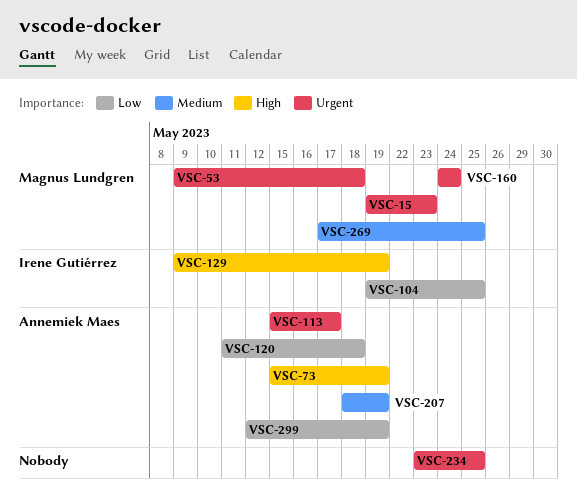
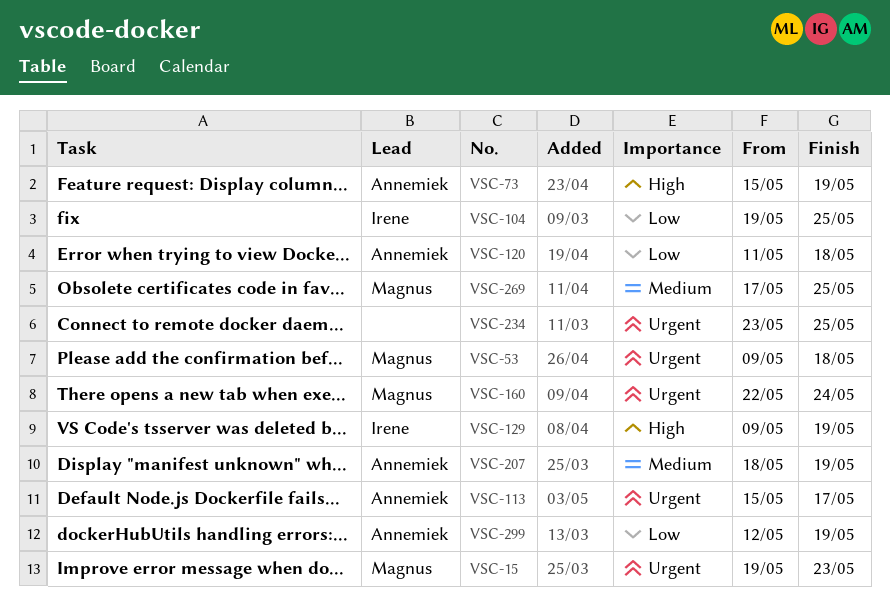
VSC-160, start: May 24 -> May 22

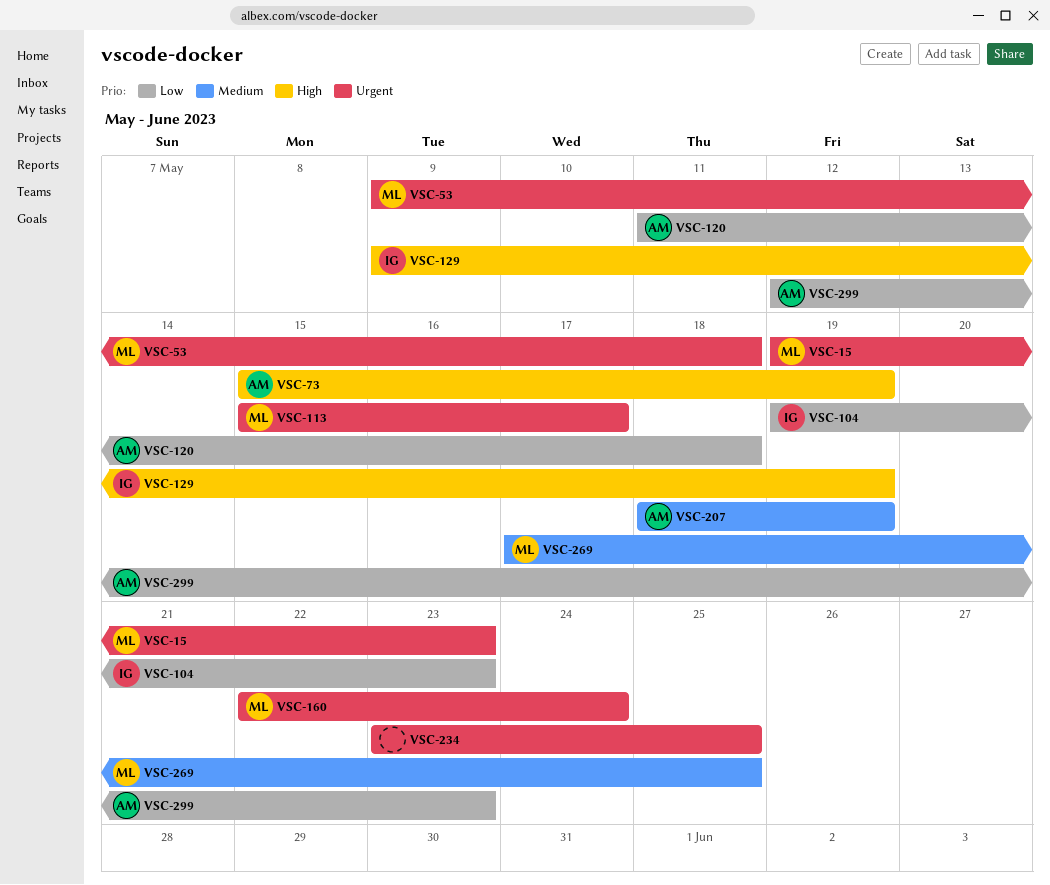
VSC-104, due: May 25 -> May 23
VSC-113, owner: Annemiek -> Magnus
VSC-299, due: May 19 -> May 23

